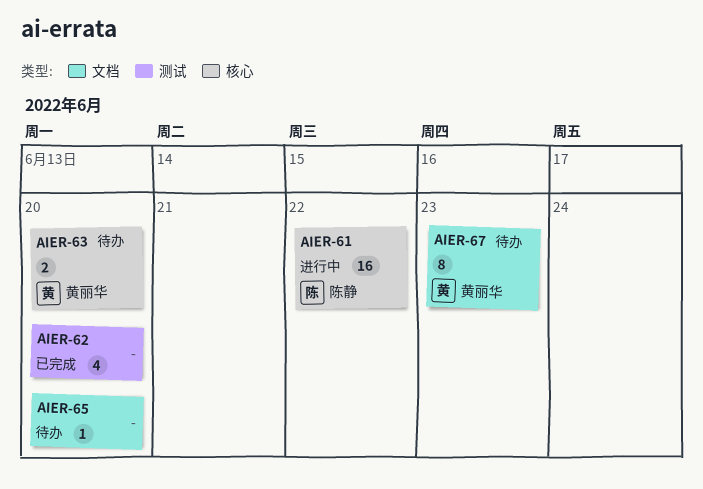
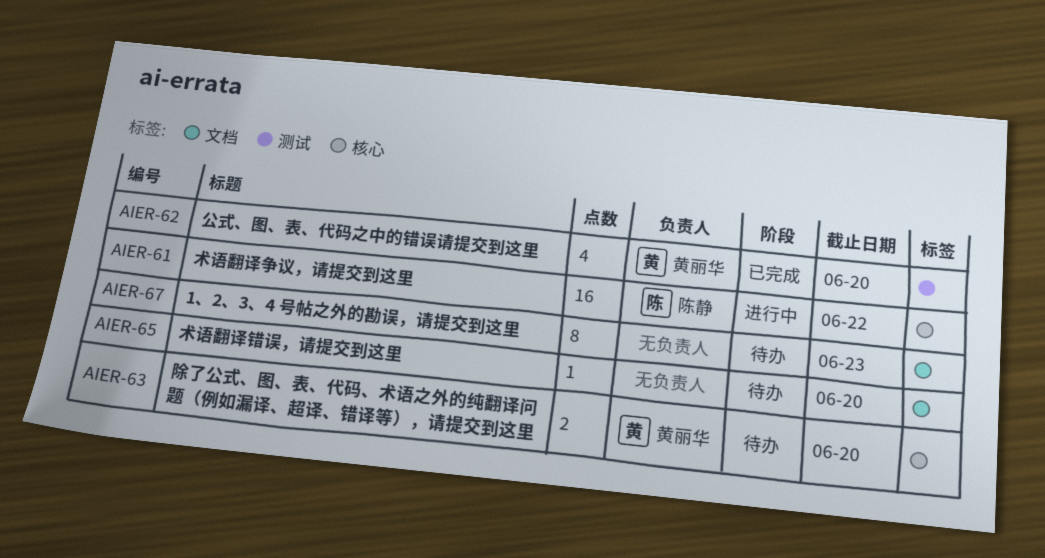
AIER-62, owner: none -> 黄丽华
AIER-67, owner: 黄丽华 -> none

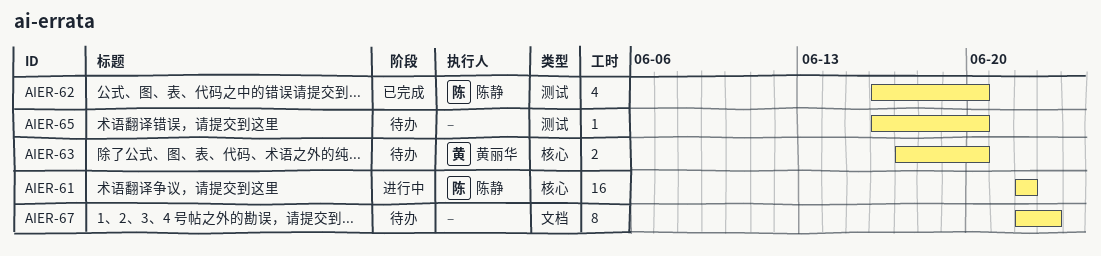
AIER-62, owner: 黄丽华 -> 陈静
AIER-65, label: 文档 -> 测试

